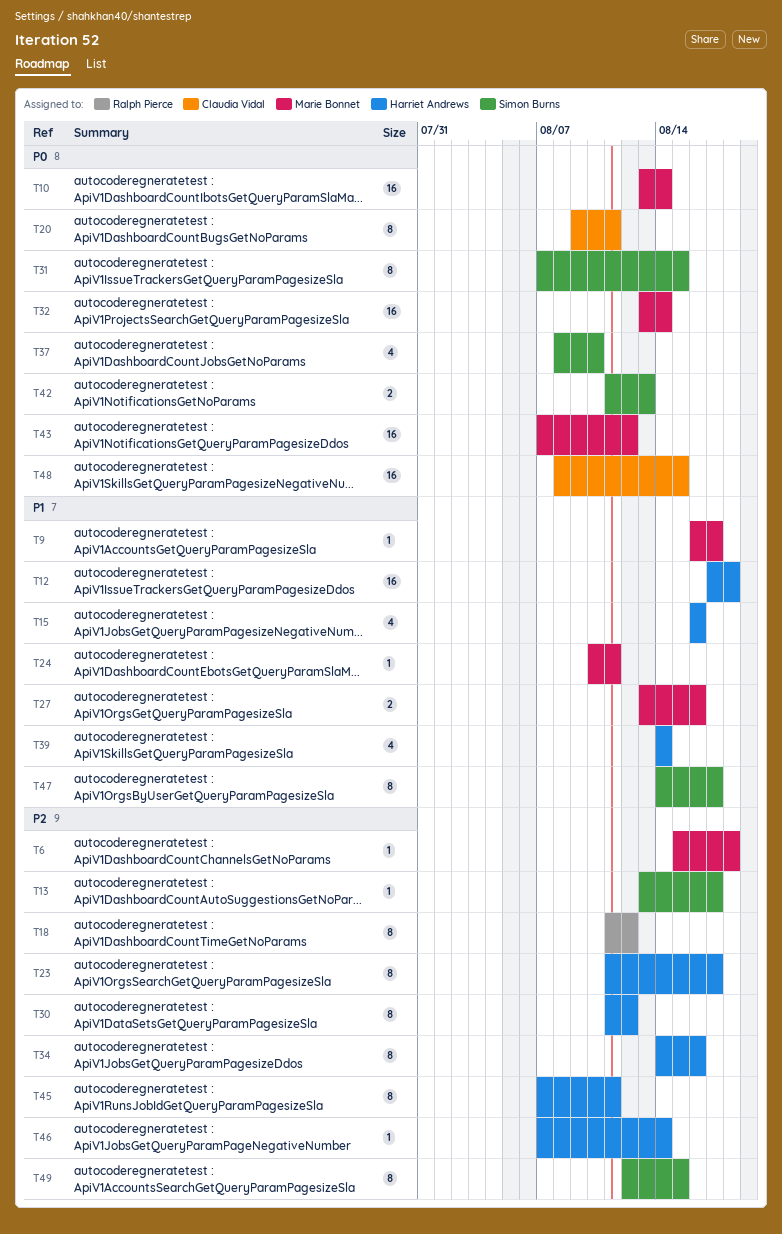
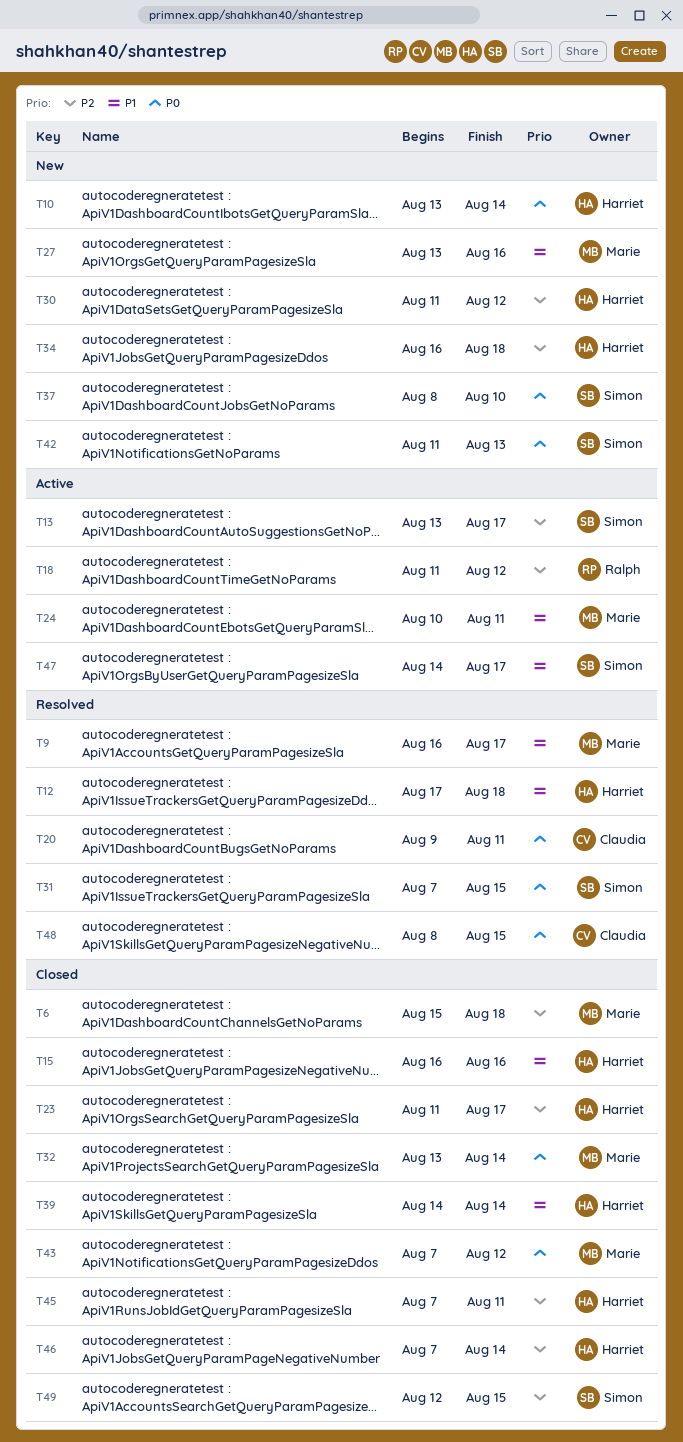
T10, owner: Marie Bonnet -> Harriet Andrews
T34, start: Aug 14 -> Aug 16
T34, due: Aug 16 -> Aug 18

